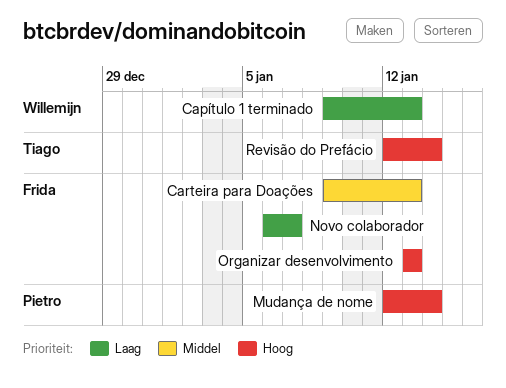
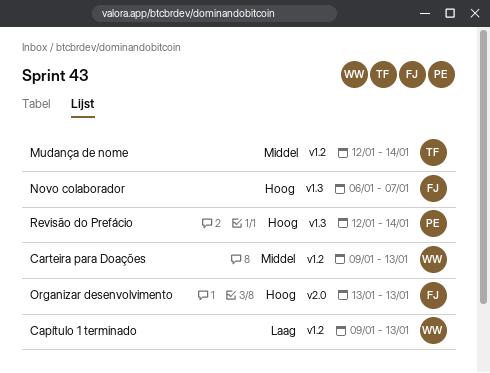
Carteira para Doações, owner: Frida -> Willemijn
Mudança de nome, owner: Pietro -> Tiago
Mudança de nome, priority: Hoog -> Middel
Novo colaborador, priority: Laag -> Hoog
Revisão do Prefácio, owner: Tiago -> Pietro

